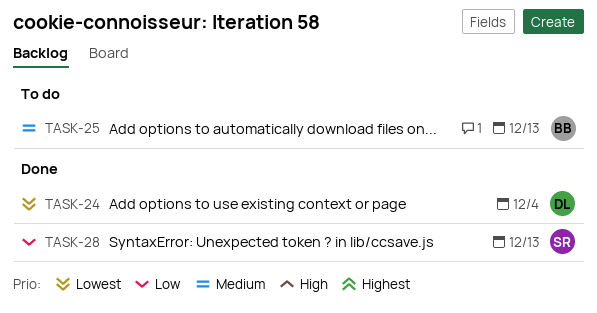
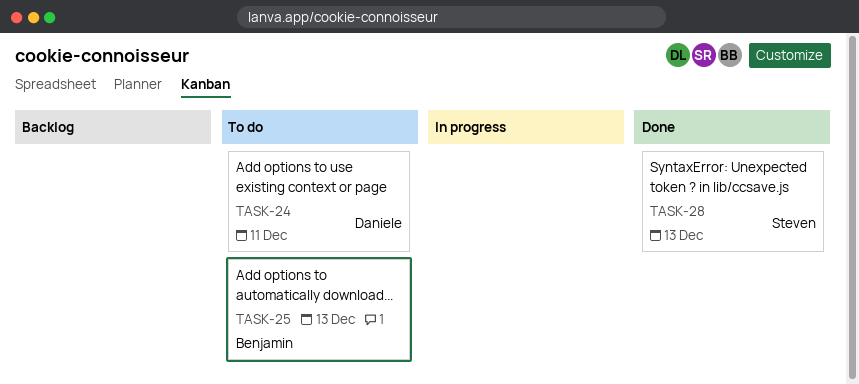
TASK-24, status: Done -> To do
TASK-24, due: Dec 4 -> Dec 11

